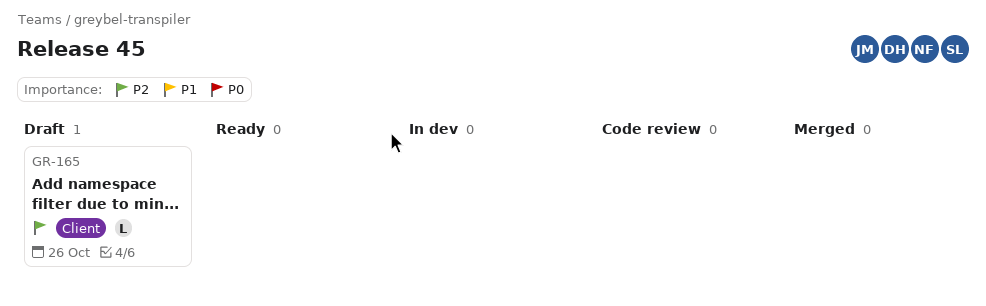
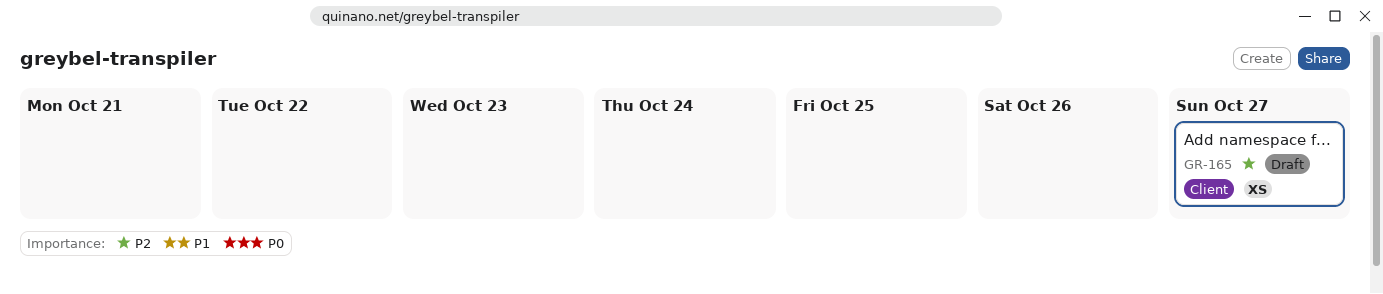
GR-165, estimate: L -> XS
GR-165, due: Oct 26 -> Oct 27

